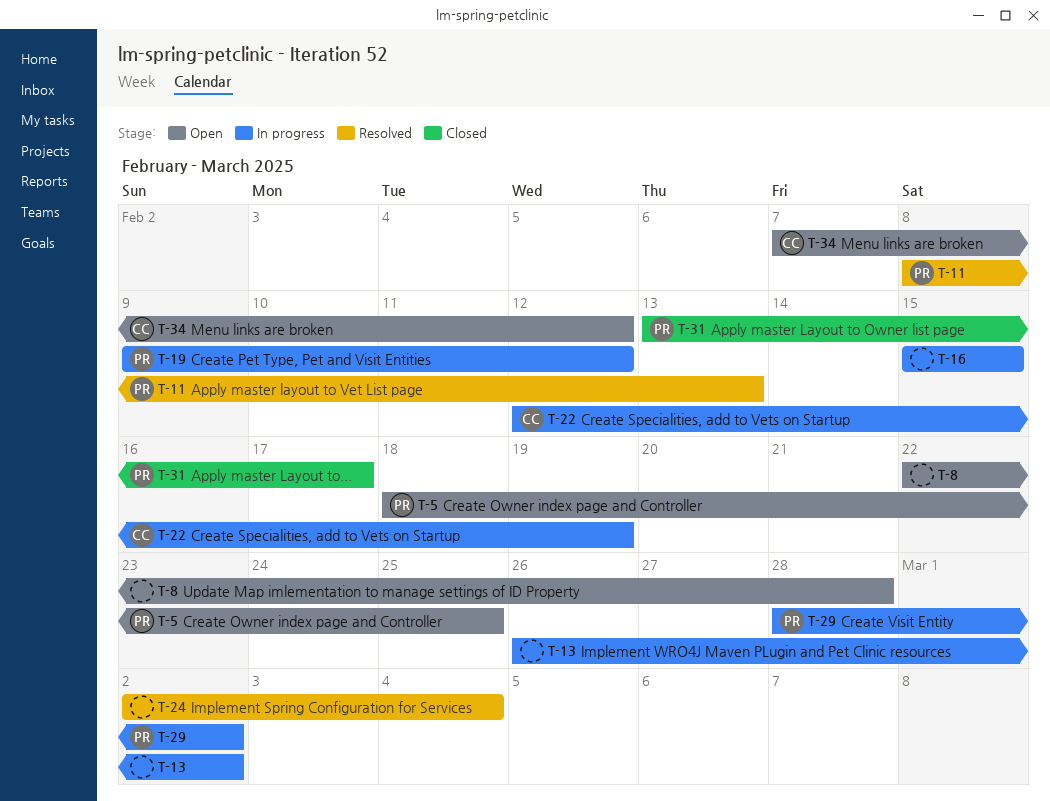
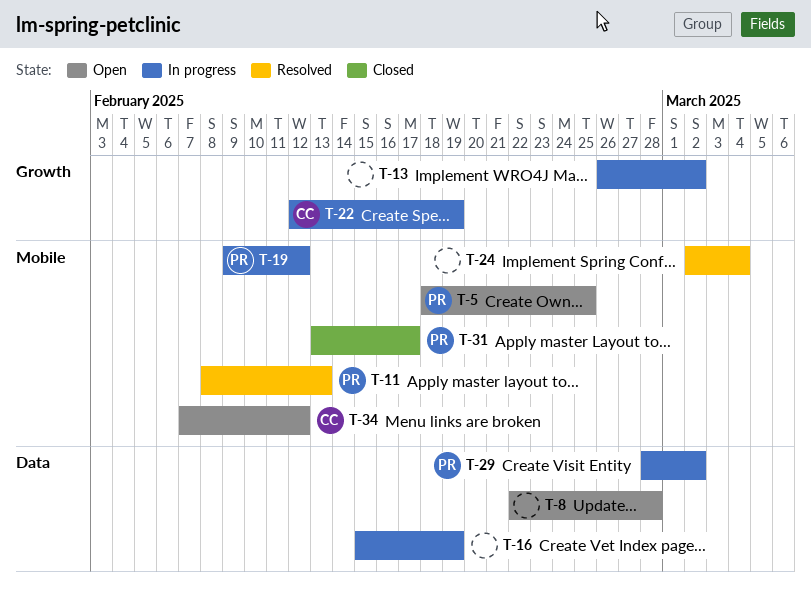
T-16, due: Feb 15 -> Feb 19

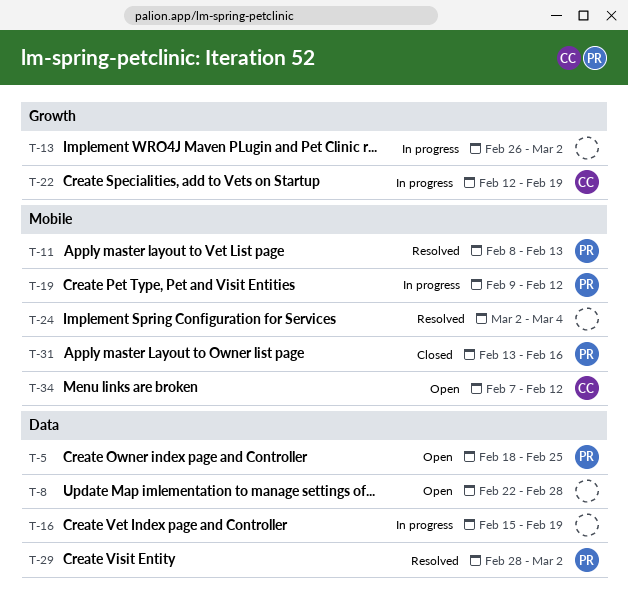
T-5, label: Mobile -> Data
T-29, status: In progress -> Resolved
T-31, due: Feb 17 -> Feb 16

